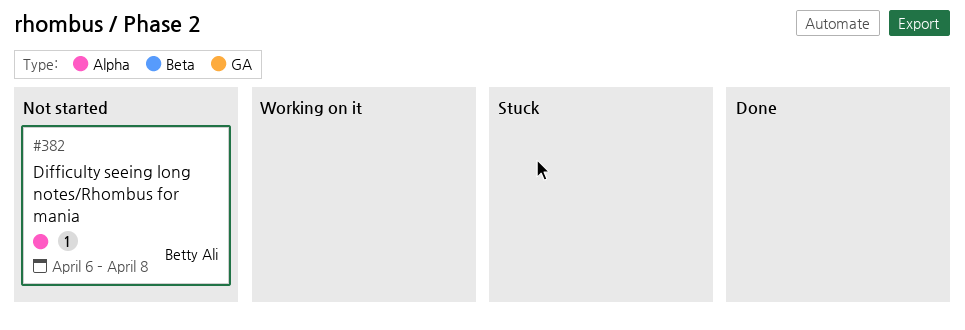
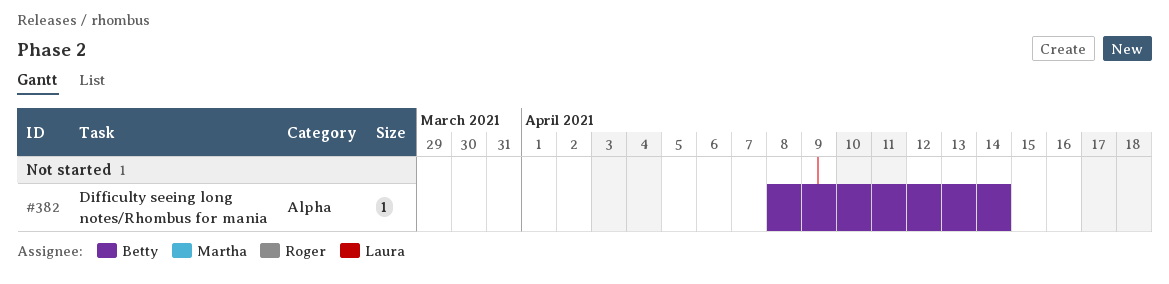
#382, start: Apr 6 -> Apr 8
#382, due: Apr 8 -> Apr 14

